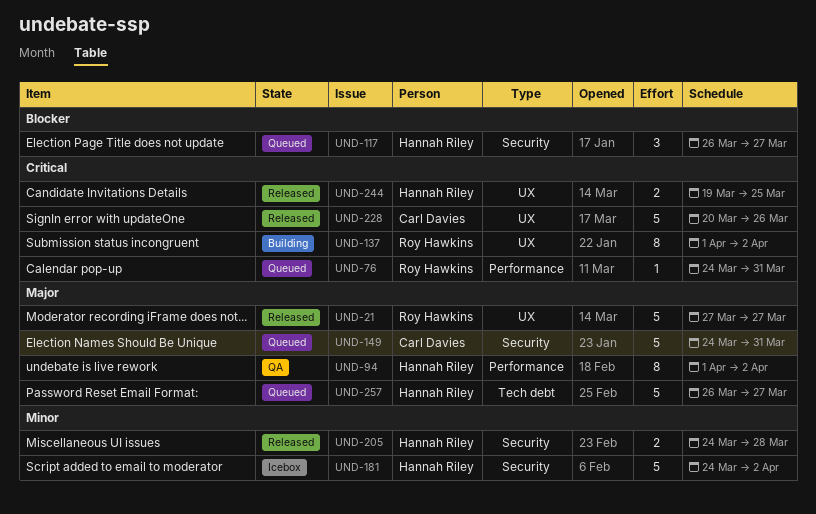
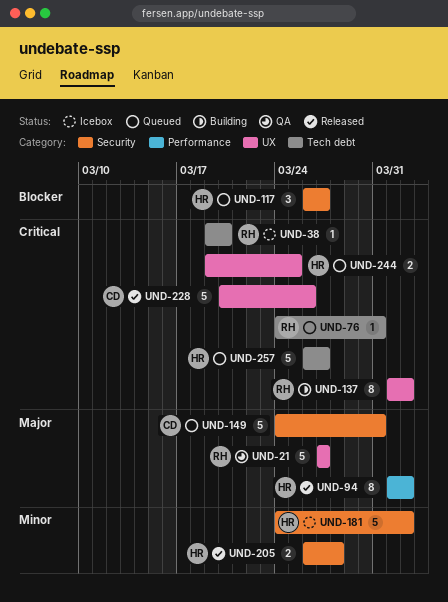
UND-21, status: Released -> QA
UND-38: none -> present
UND-76, label: Performance -> Tech debt
UND-94, status: QA -> Released
UND-205, start: Mar 24 -> Mar 26
UND-244, status: Released -> Queued
UND-257, priority: Major -> Critical

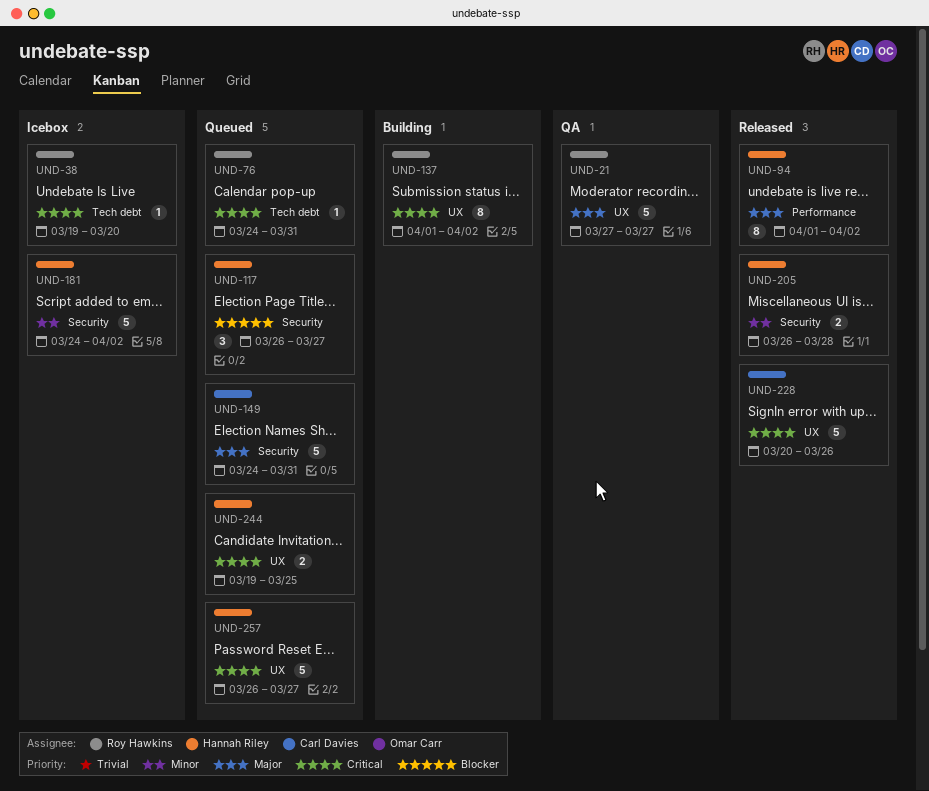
UND-257, label: Tech debt -> UX

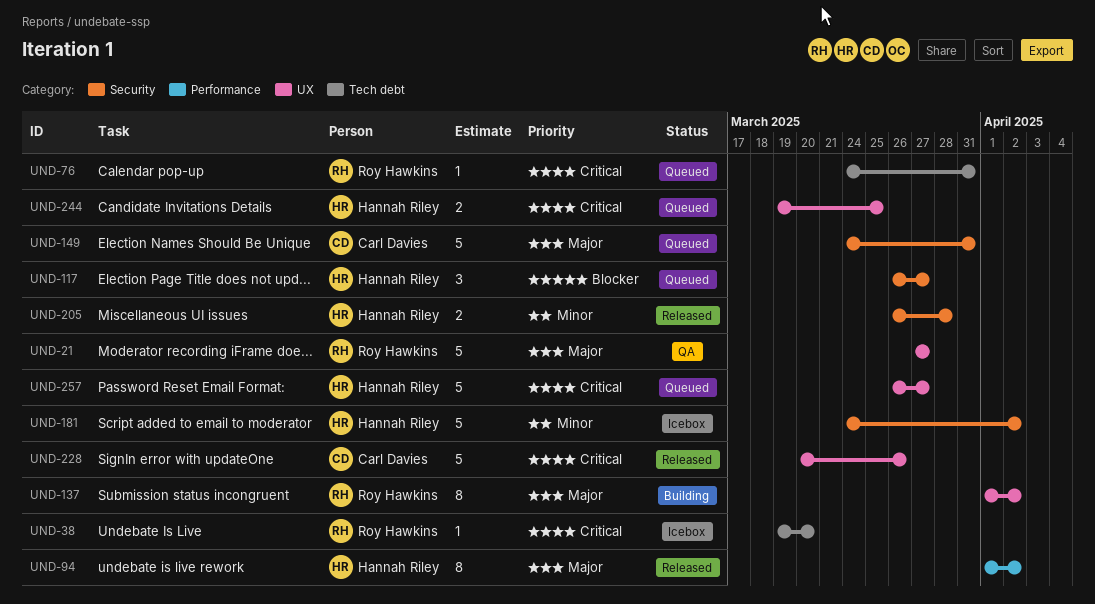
UND-137, priority: Critical -> Major

